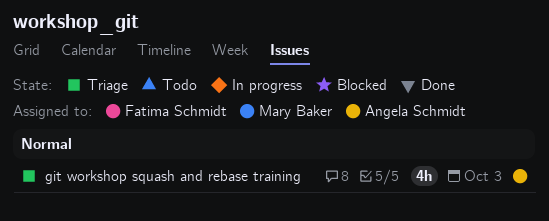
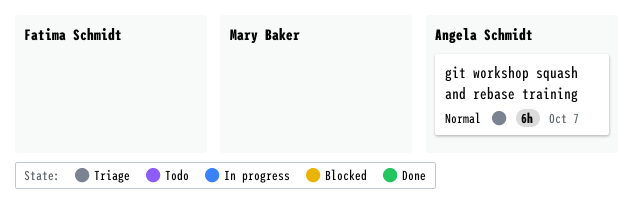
git workshop squash and rebase training, estimate: 4h -> 6h
git workshop squash and rebase training, due: Oct 3 -> Oct 7

